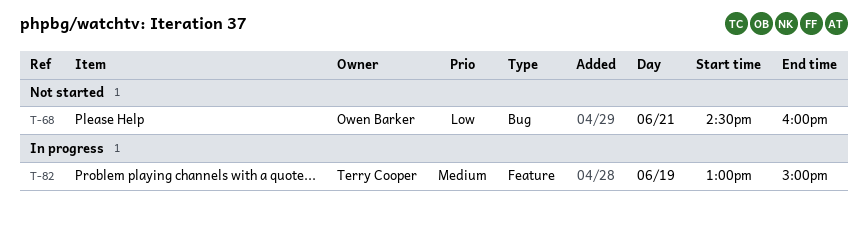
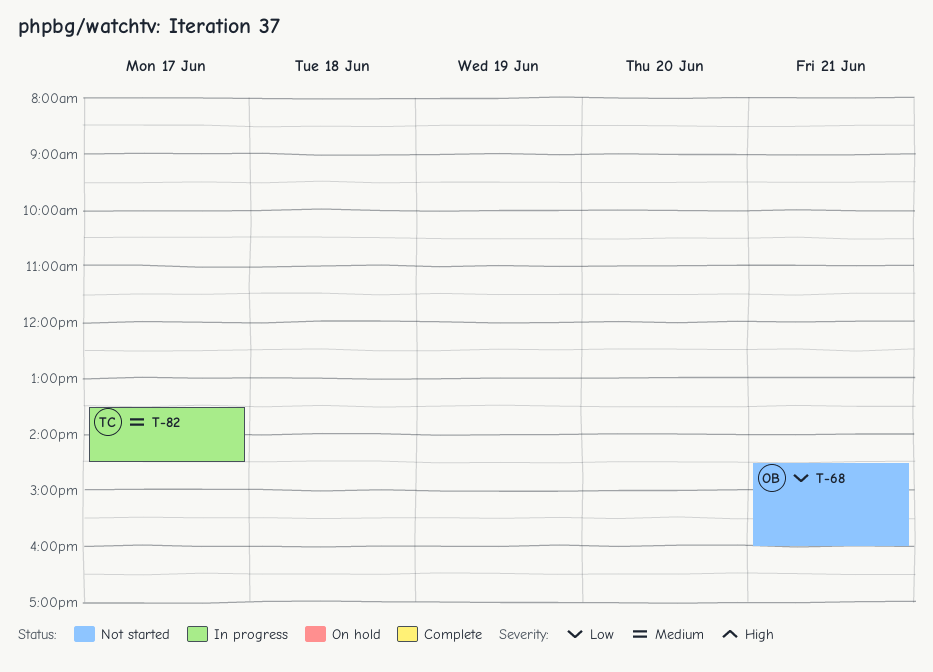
T-82, day: Jun 19 -> Jun 17
T-82, begins: 13:00 -> 13:30
T-82, ends: 15:00 -> 14:30

